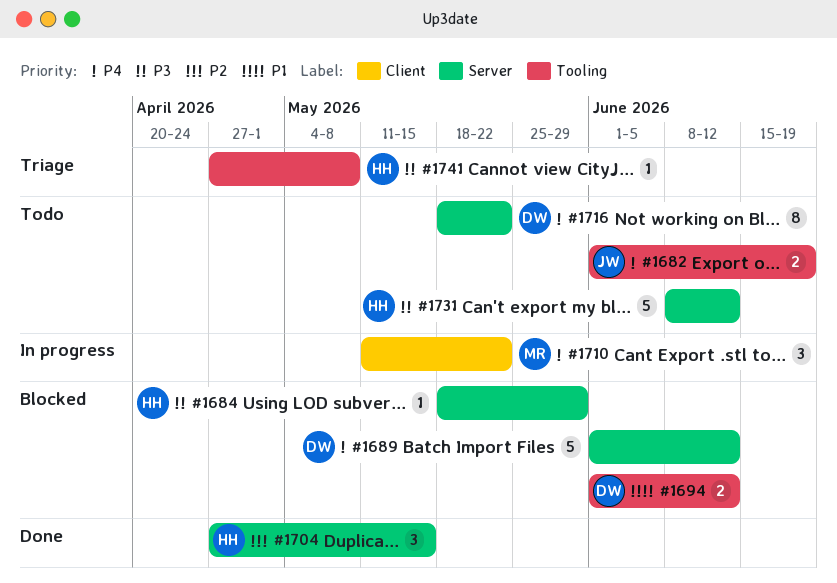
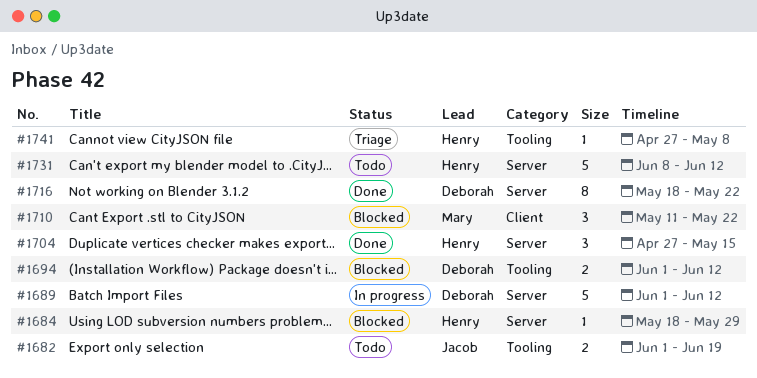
#1689, status: Blocked -> In progress
#1710, status: In progress -> Blocked
#1716, status: Todo -> Done

